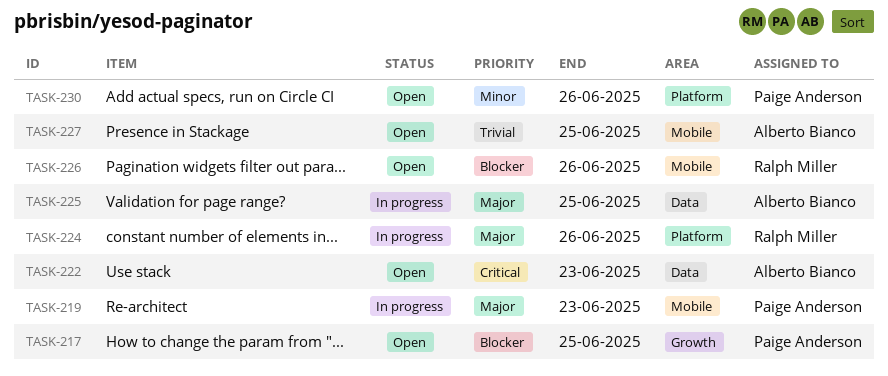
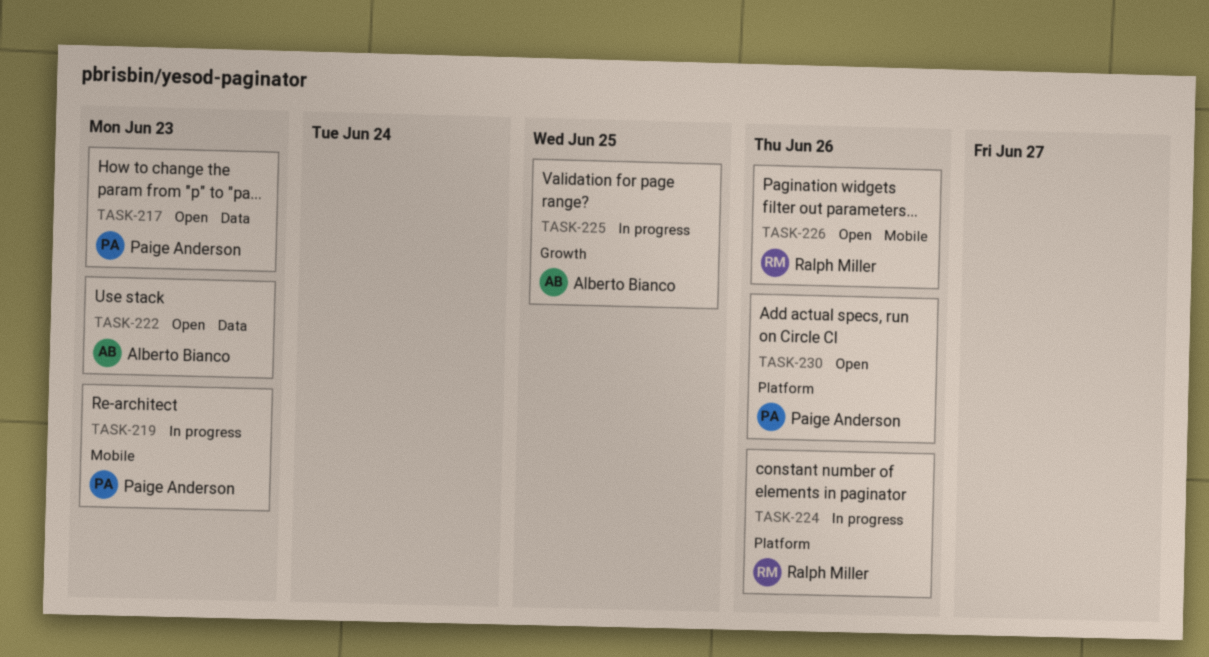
TASK-217, label: Growth -> Data
TASK-217, due: Jun 25 -> Jun 23
TASK-225, label: Data -> Growth
TASK-227: present -> none

